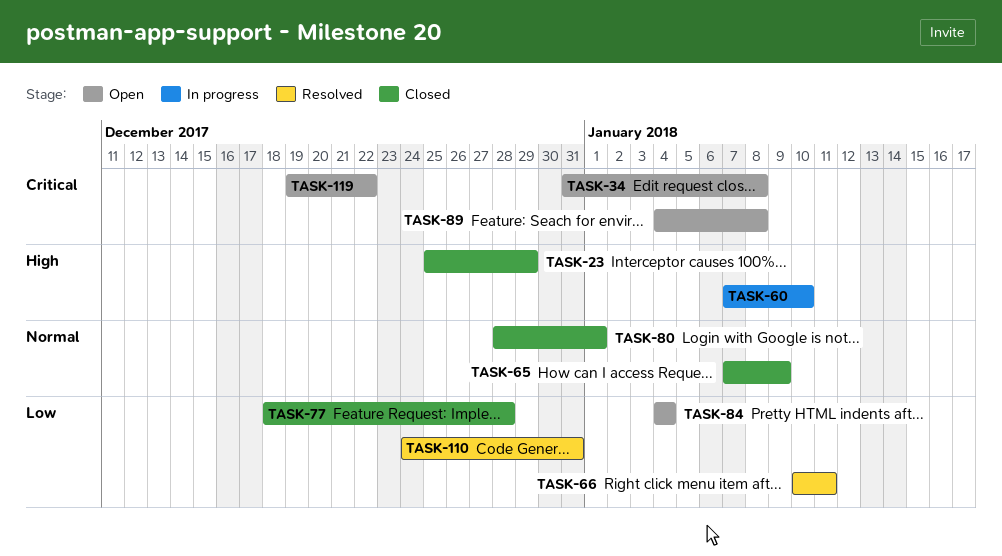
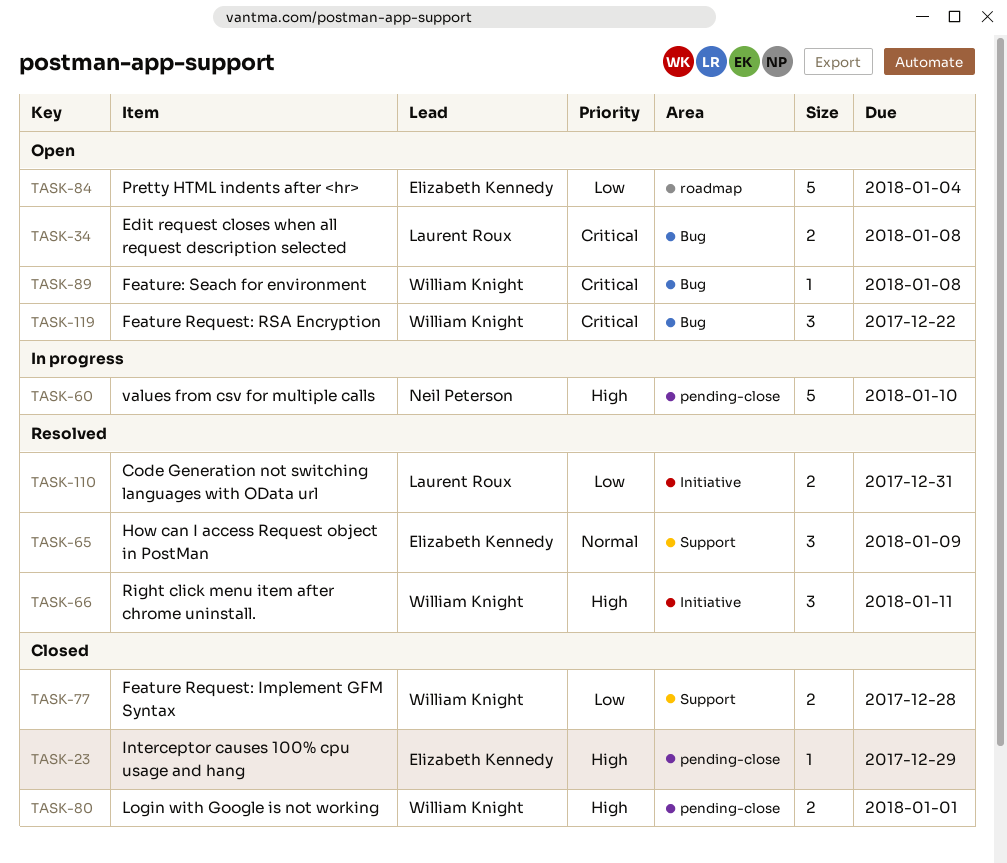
TASK-65, status: Closed -> Resolved
TASK-66, priority: Low -> High
TASK-80, priority: Normal -> High

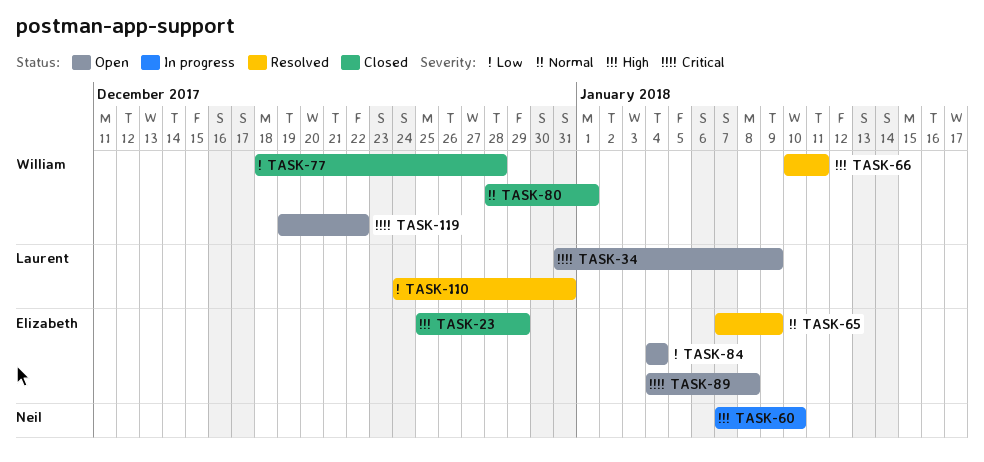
TASK-34, due: Jan 8 -> Jan 9
TASK-80, priority: High -> Normal
TASK-89, owner: William Knight -> Elizabeth Kennedy

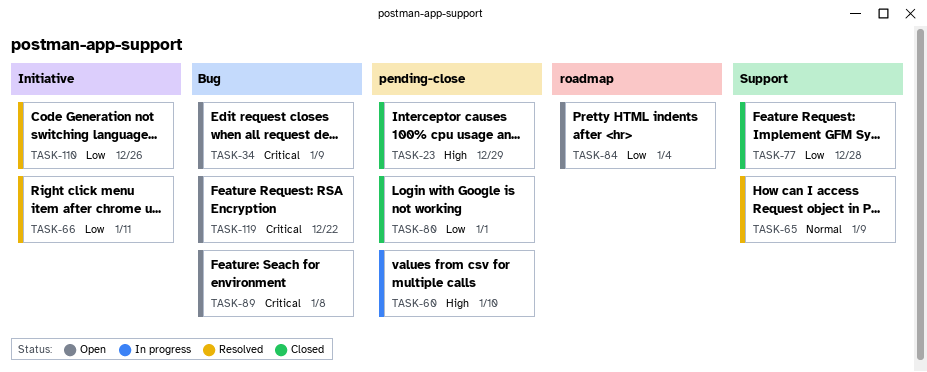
TASK-66, priority: High -> Low
TASK-80, priority: Normal -> Low
TASK-110, due: Dec 31 -> Dec 26

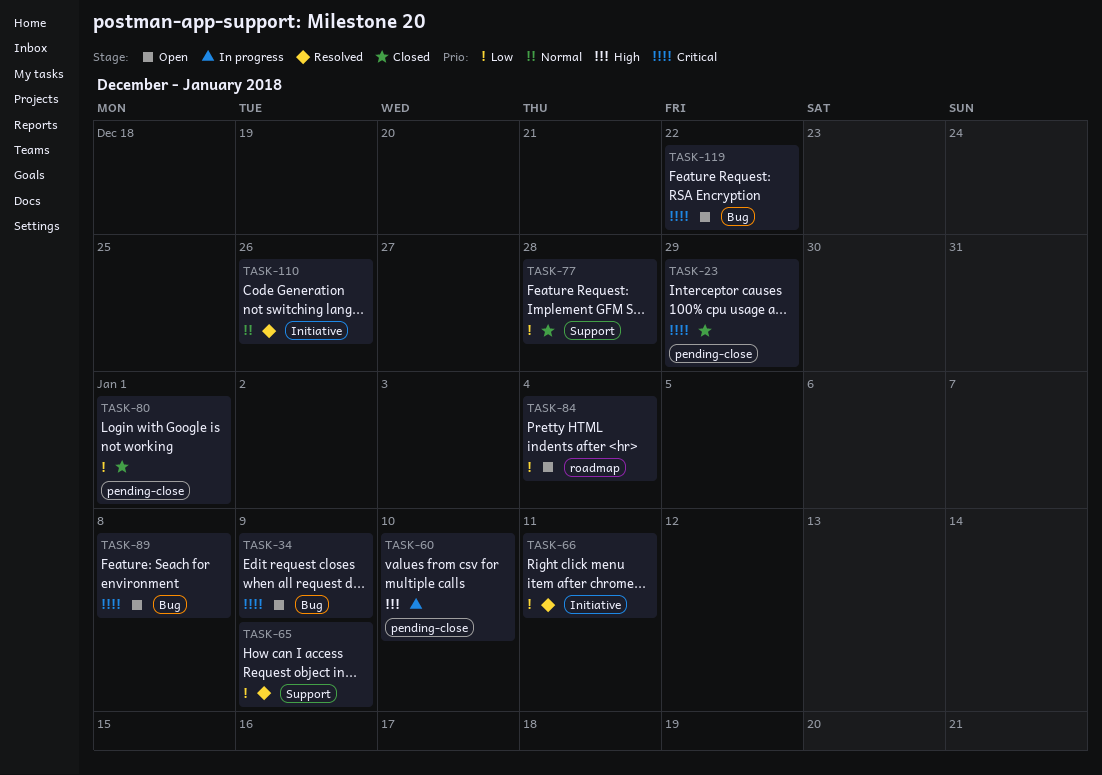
TASK-23, priority: High -> Critical
TASK-65, priority: Normal -> Low
TASK-110, priority: Low -> Normal

